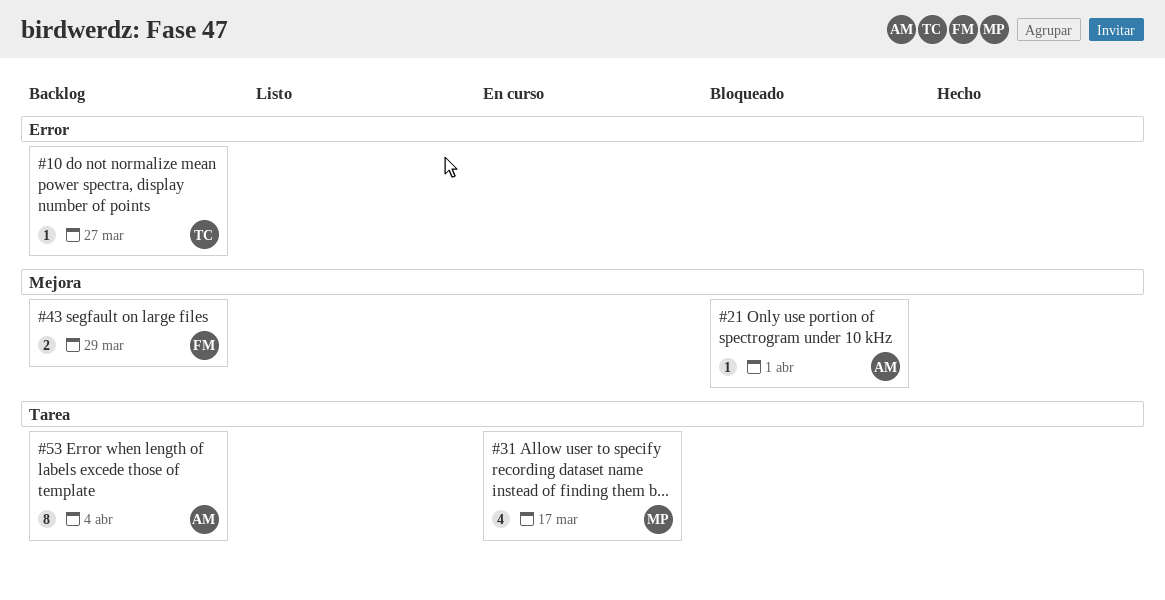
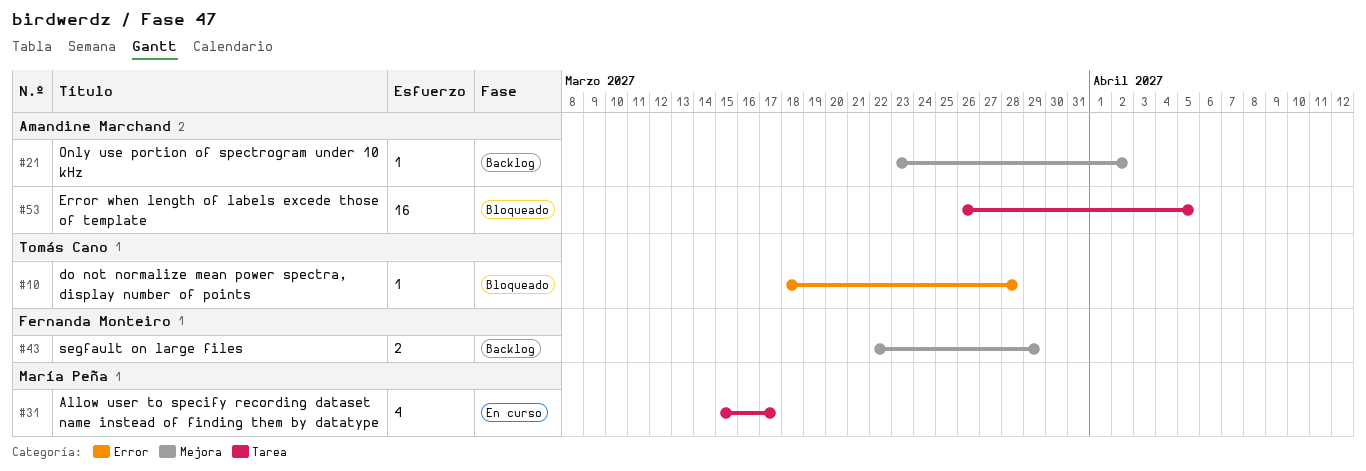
#10, status: Backlog -> Bloqueado
#10, due: Mar 27 -> Mar 28
#21, status: Bloqueado -> Backlog
#21, due: Apr 1 -> Apr 2
#53, status: Backlog -> Bloqueado
#53, estimate: 8 -> 16
#53, due: Apr 4 -> Apr 5

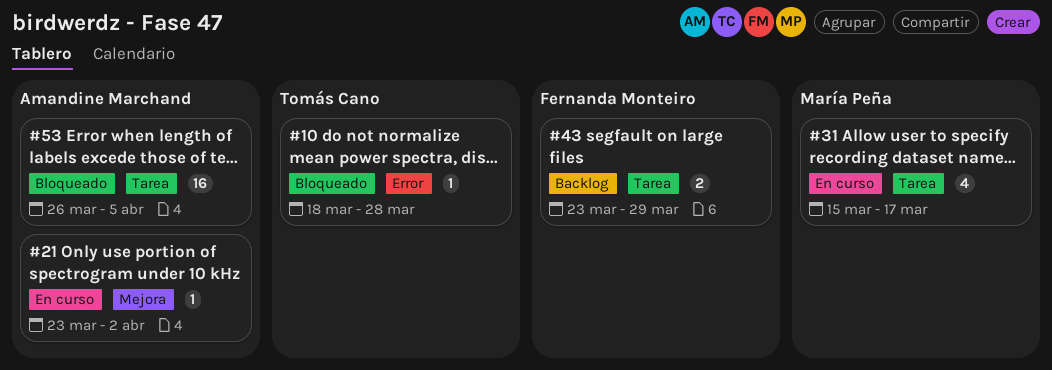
#21, status: Backlog -> En curso
#43, label: Mejora -> Tarea
#43, start: Mar 22 -> Mar 23

